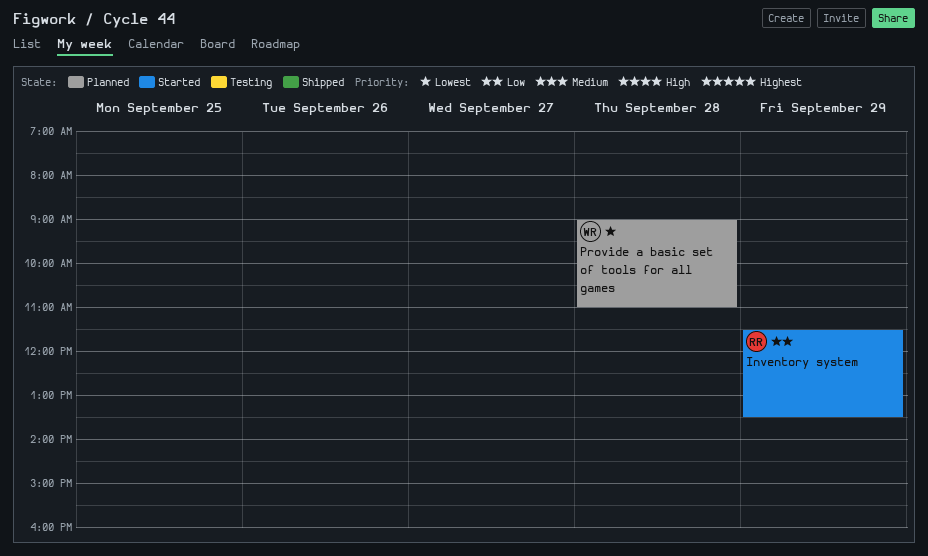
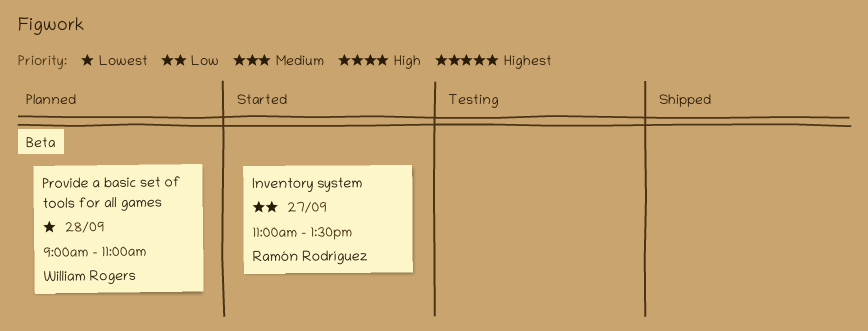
Inventory system, day: Sep 29 -> Sep 27
Inventory system, begins: 11:30 -> 11:00

